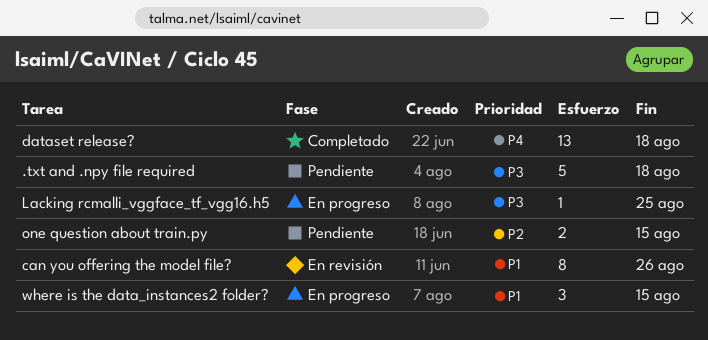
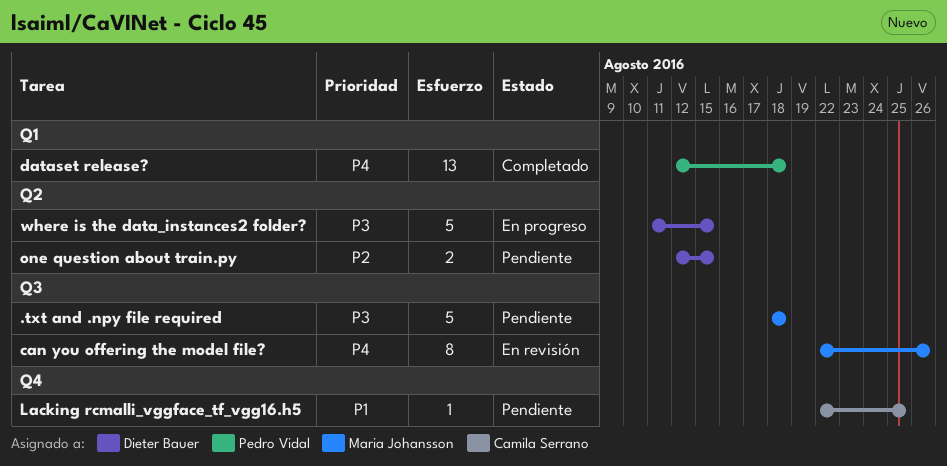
can you offering the model file?, priority: P1 -> P4
Lacking rcmalli_vggface_tf_vgg16.h5, status: En progreso -> Pendiente
Lacking rcmalli_vggface_tf_vgg16.h5, priority: P3 -> P1
where is the data_instances2 folder?, priority: P1 -> P3
where is the data_instances2 folder?, estimate: 3 -> 5

